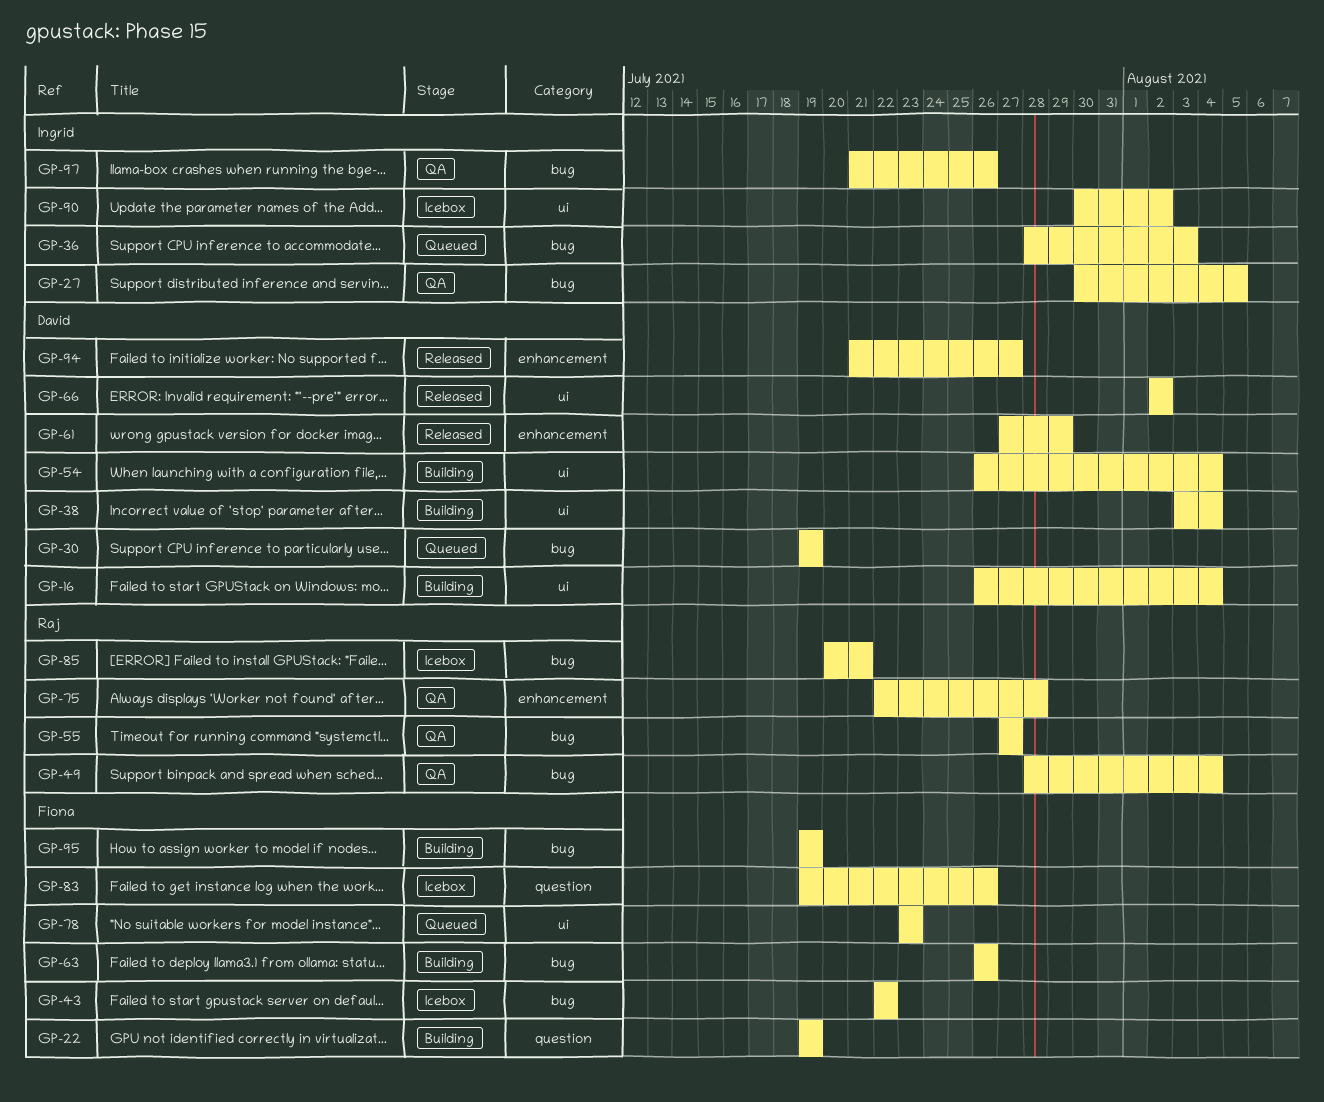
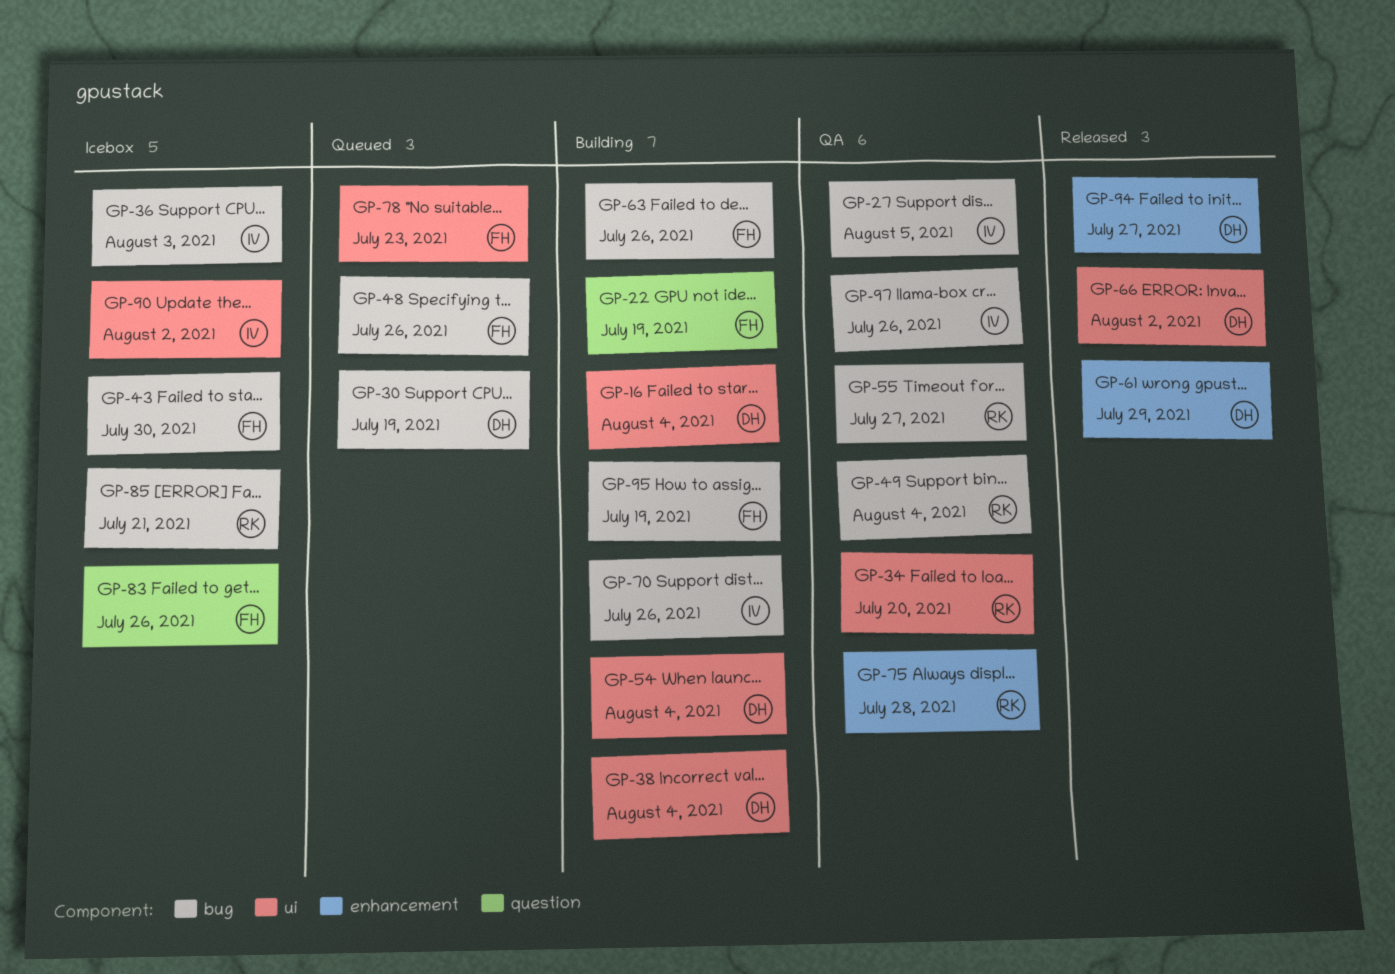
GP-34: none -> present
GP-36, status: Queued -> Icebox
GP-43, due: Jul 22 -> Jul 30
GP-48: none -> present
GP-70: none -> present

